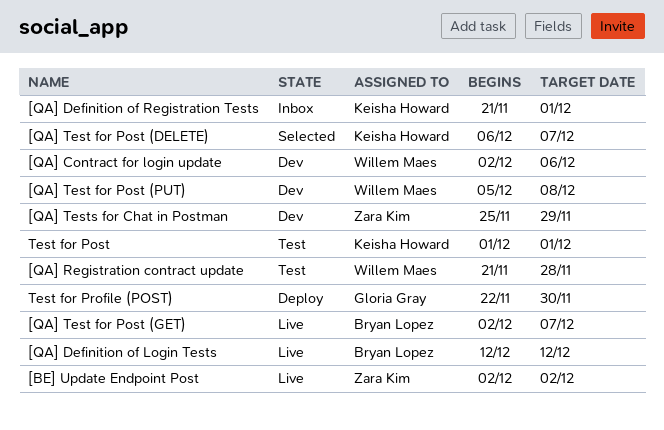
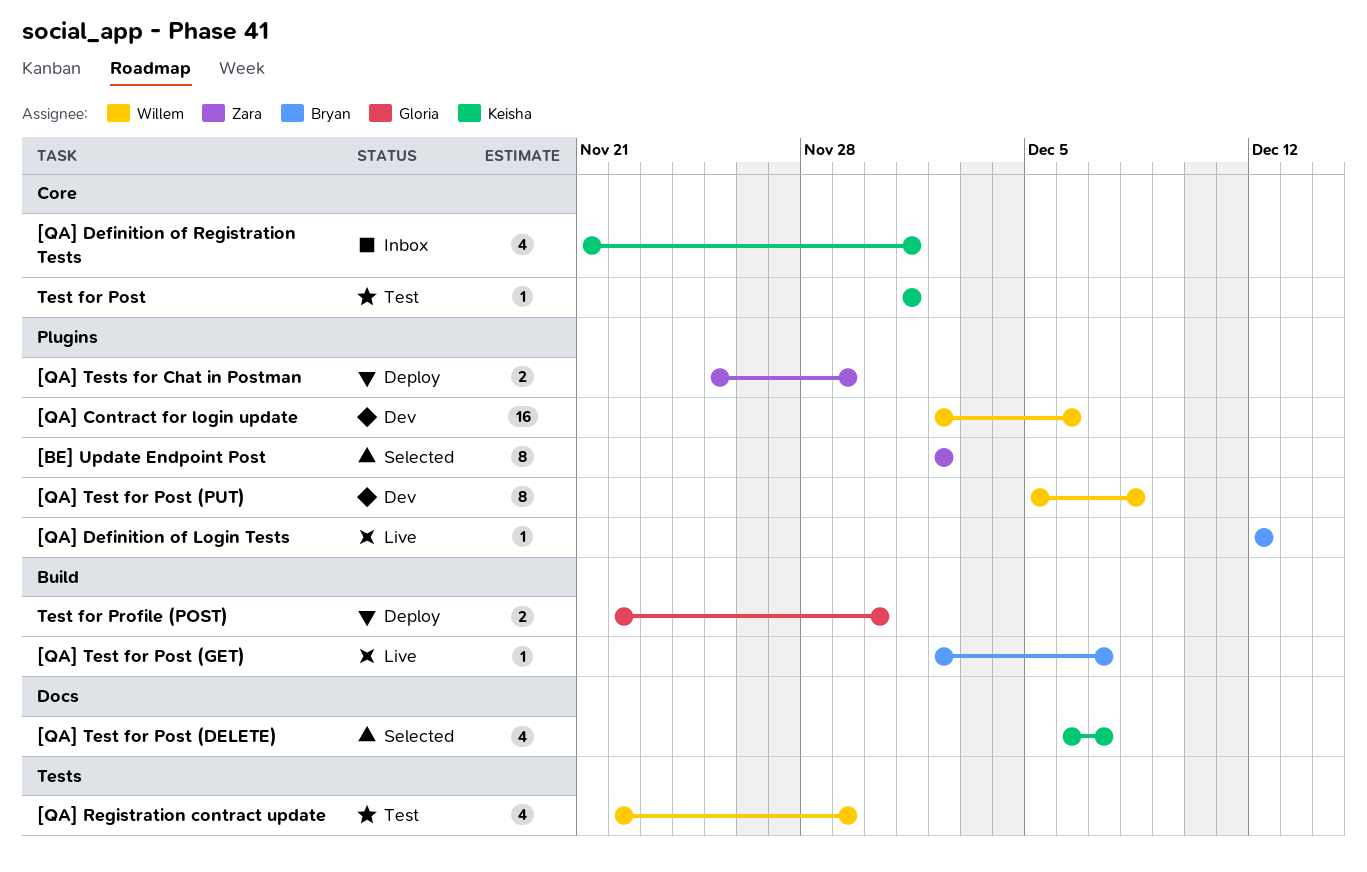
[BE] Update Endpoint Post, status: Live -> Selected
[QA] Registration contract update, start: Nov 21 -> Nov 22
[QA] Registration contract update, due: Nov 28 -> Nov 29
[QA] Tests for Chat in Postman, status: Dev -> Deploy

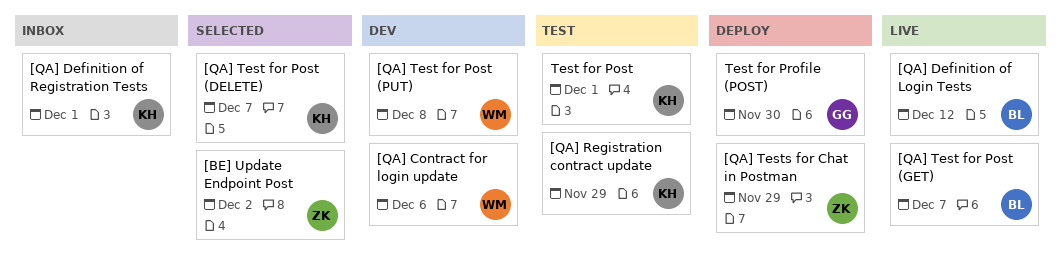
[QA] Registration contract update, owner: Willem -> Keisha

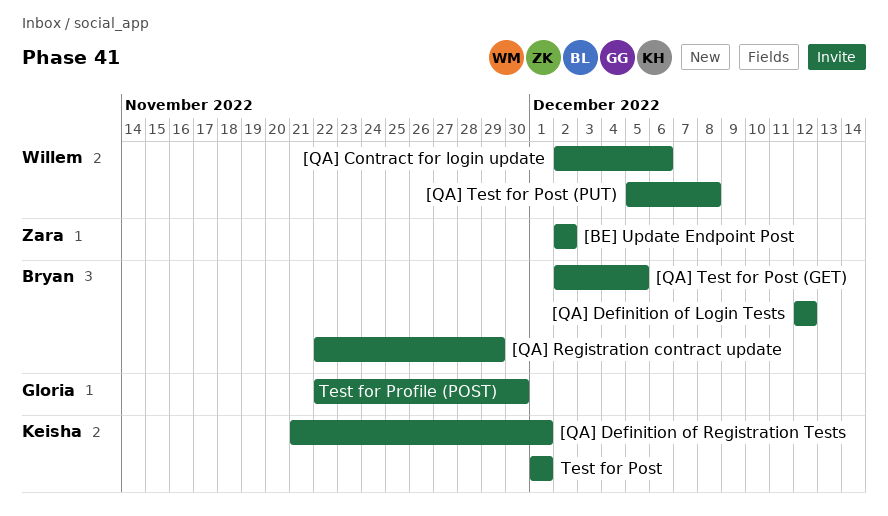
[QA] Registration contract update, owner: Keisha -> Bryan
[QA] Test for Post (DELETE): present -> none
[QA] Test for Post (GET), due: Dec 7 -> Dec 5
[QA] Tests for Chat in Postman: present -> none

